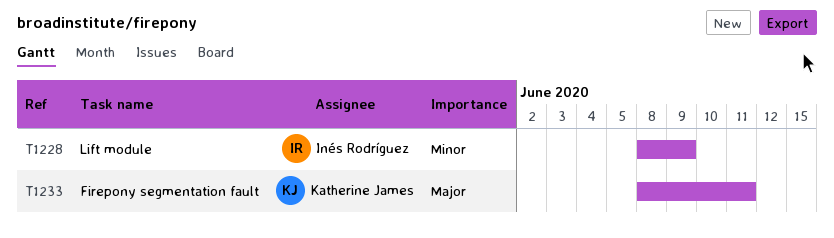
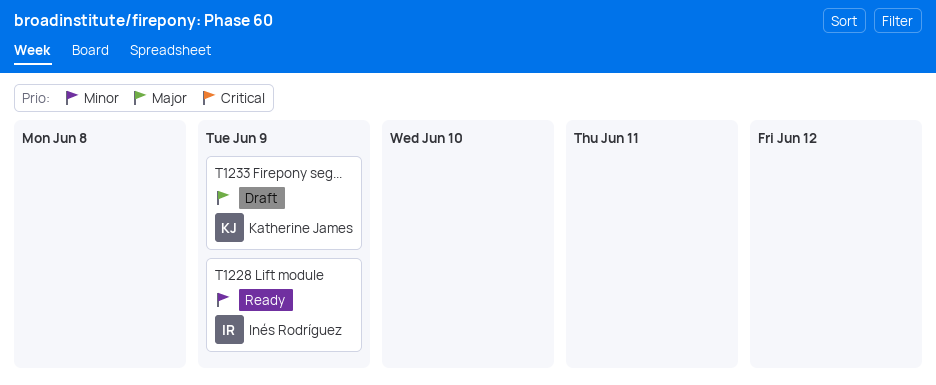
T1233, due: Jun 11 -> Jun 9

